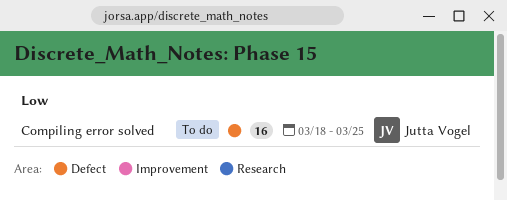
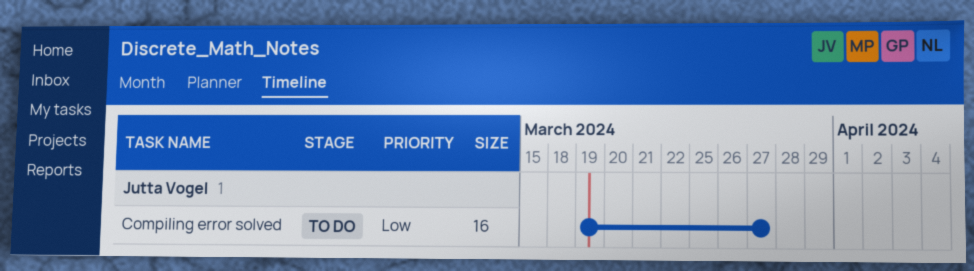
Compiling error solved, start: Mar 18 -> Mar 19
Compiling error solved, due: Mar 25 -> Mar 27

